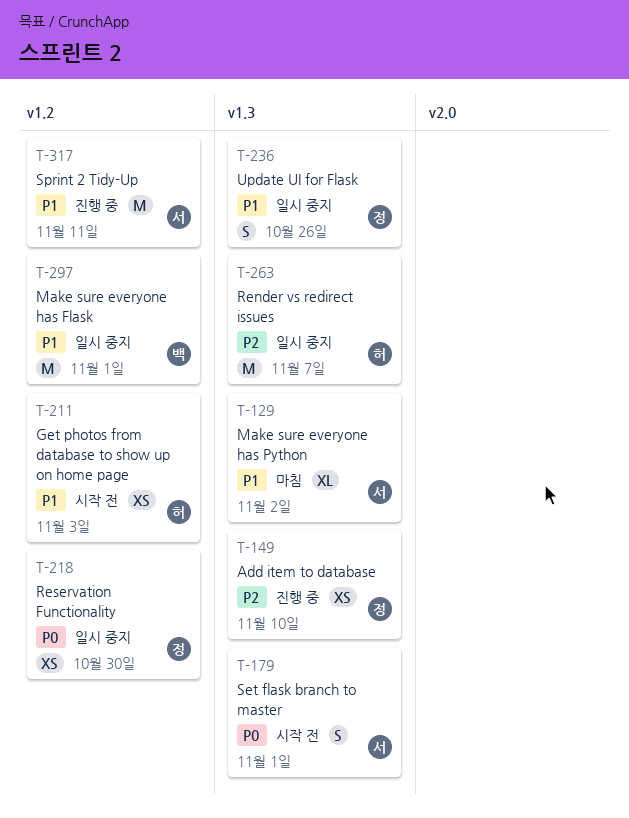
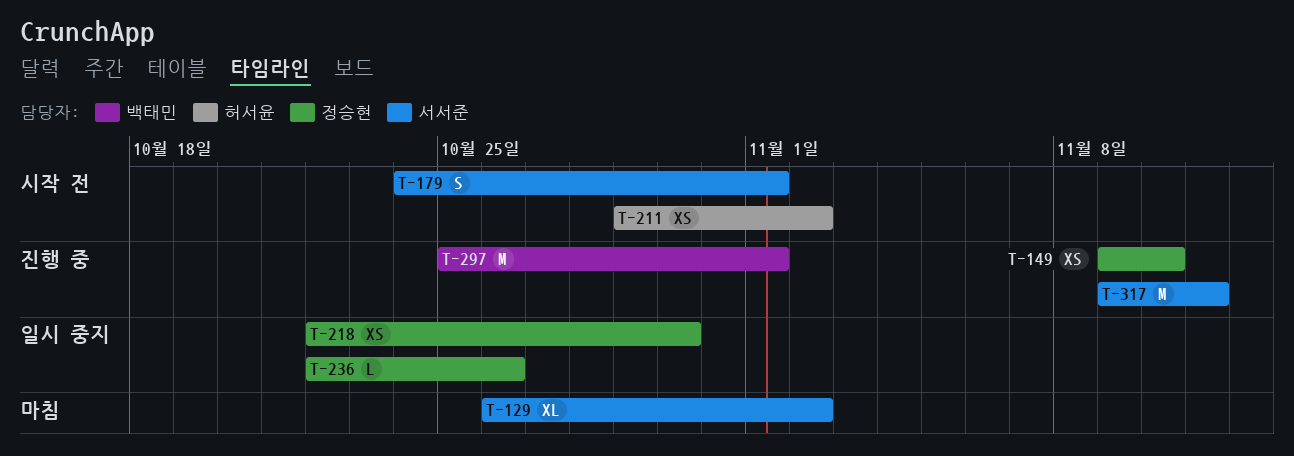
T-211, due: Nov 3 -> Nov 2
T-236, estimate: S -> L
T-263: present -> none
T-297, status: 일시 중지 -> 진행 중

